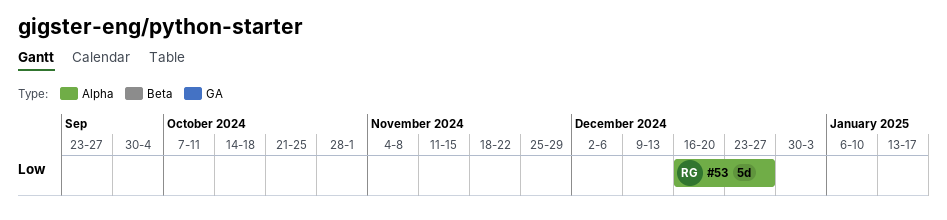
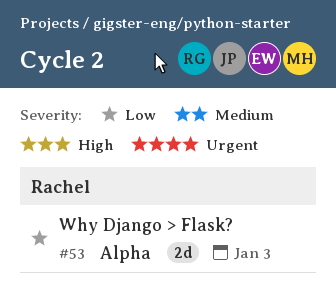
#53, estimate: 5d -> 2d
#53, due: Dec 27 -> Jan 3

